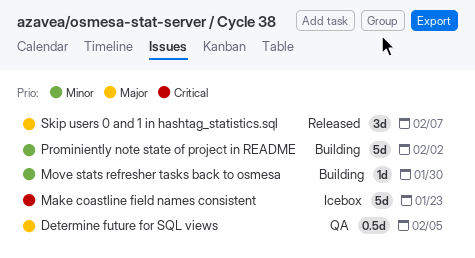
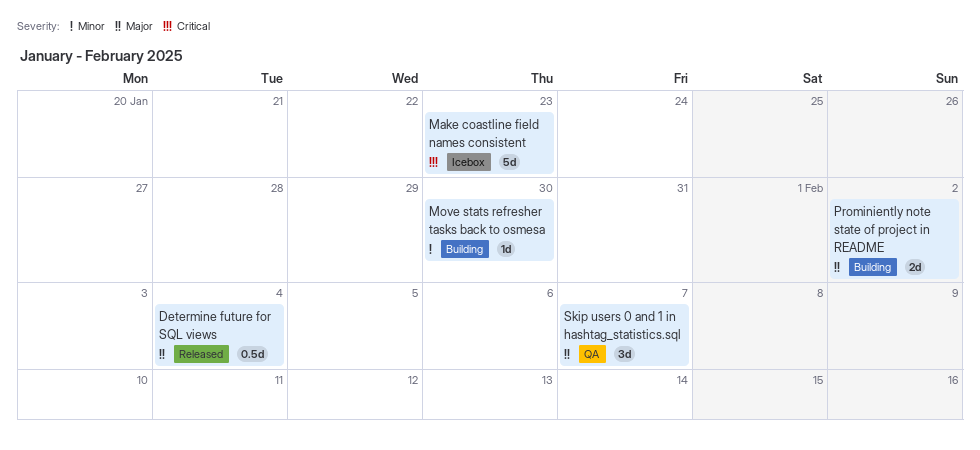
Determine future for SQL views, status: QA -> Released
Determine future for SQL views, due: Feb 5 -> Feb 4
Prominiently note state of project in README, priority: Minor -> Major
Prominiently note state of project in README, estimate: 5d -> 2d
Skip users 0 and 1 in hashtag_statistics.sql, status: Released -> QA

